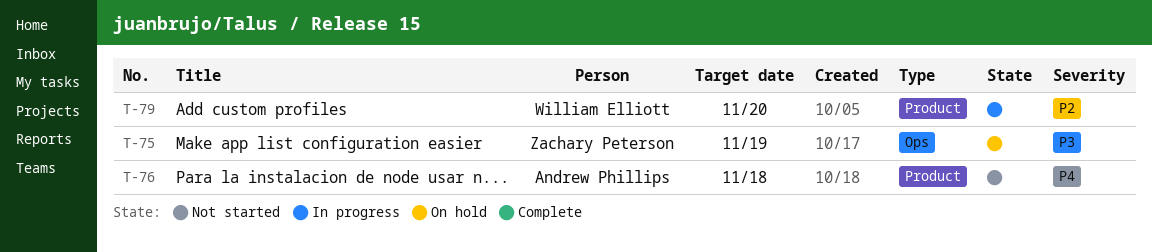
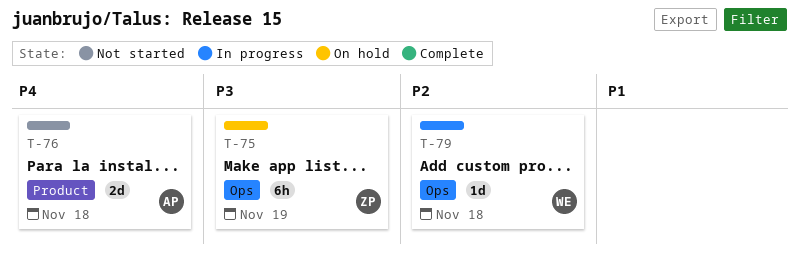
T-79, label: Product -> Ops
T-79, due: Nov 20 -> Nov 18

